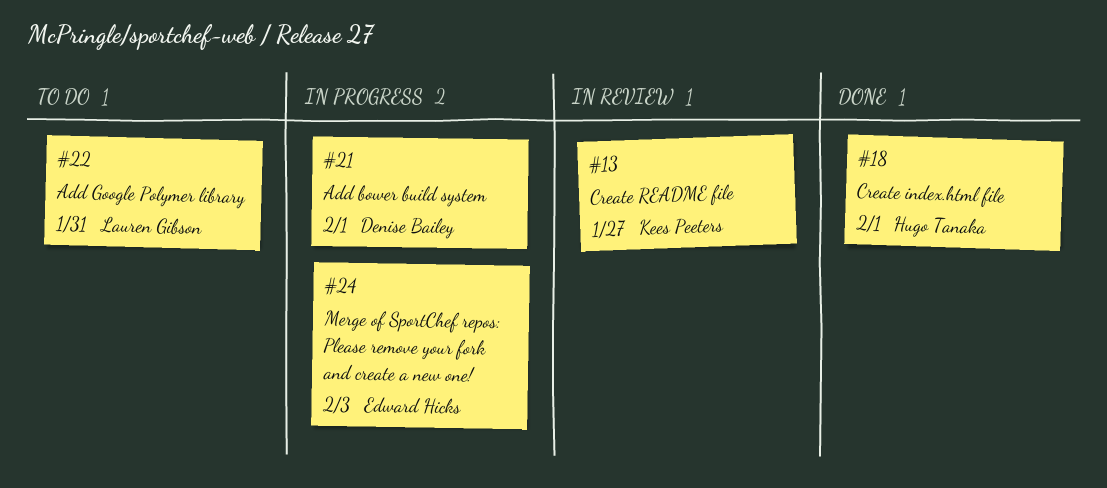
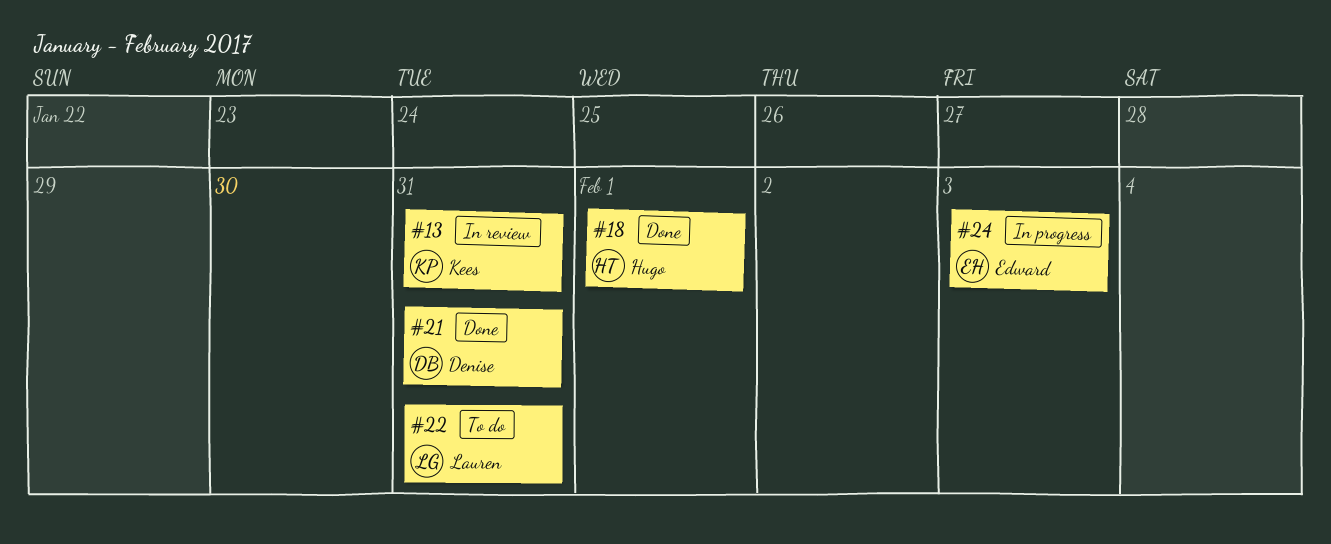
#13, due: Jan 27 -> Jan 31
#21, status: In progress -> Done
#21, due: Feb 1 -> Jan 31

